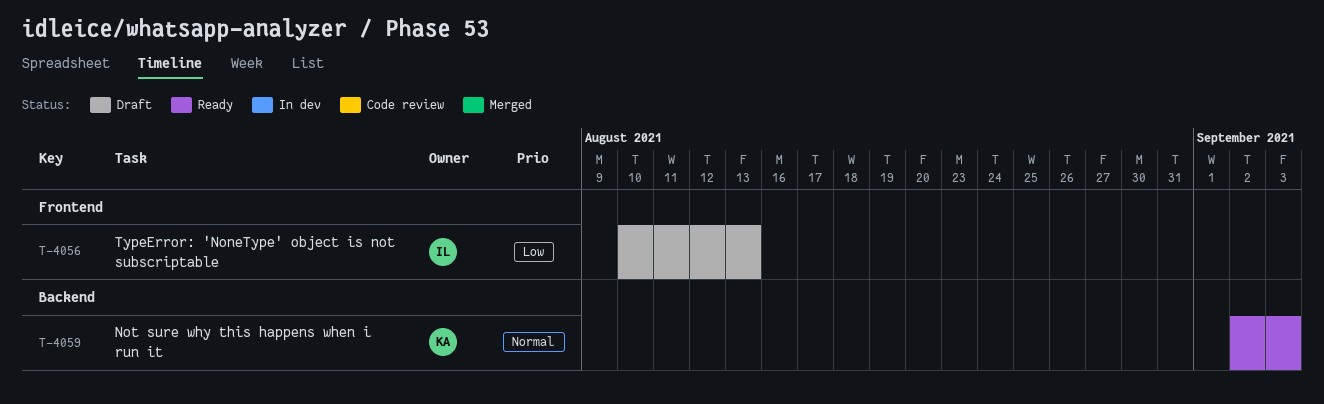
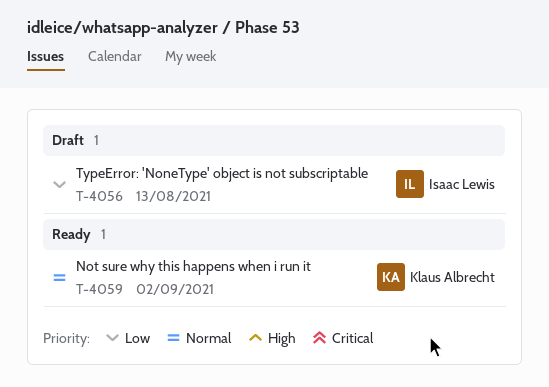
T-4059, due: Sep 3 -> Sep 2

